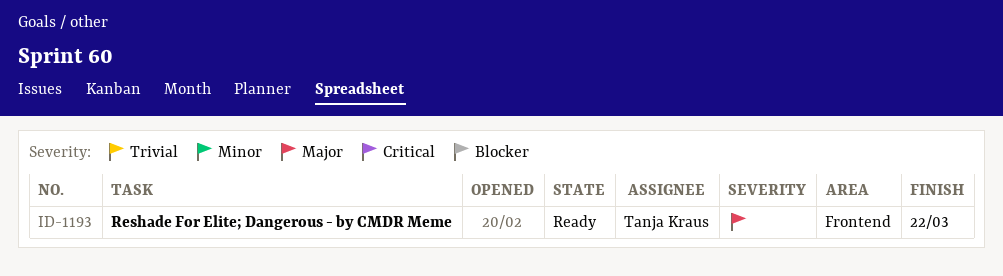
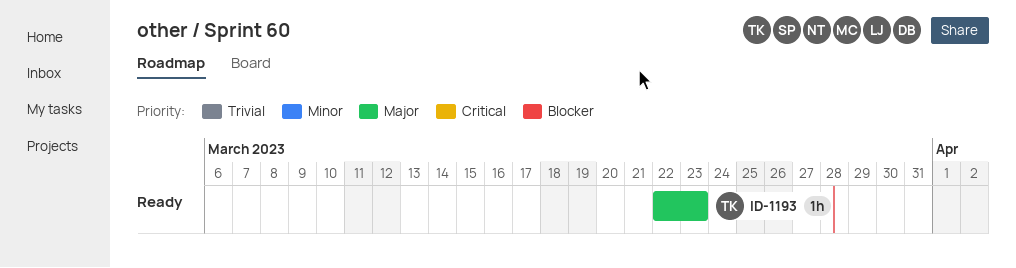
ID-1193, due: Mar 22 -> Mar 23

